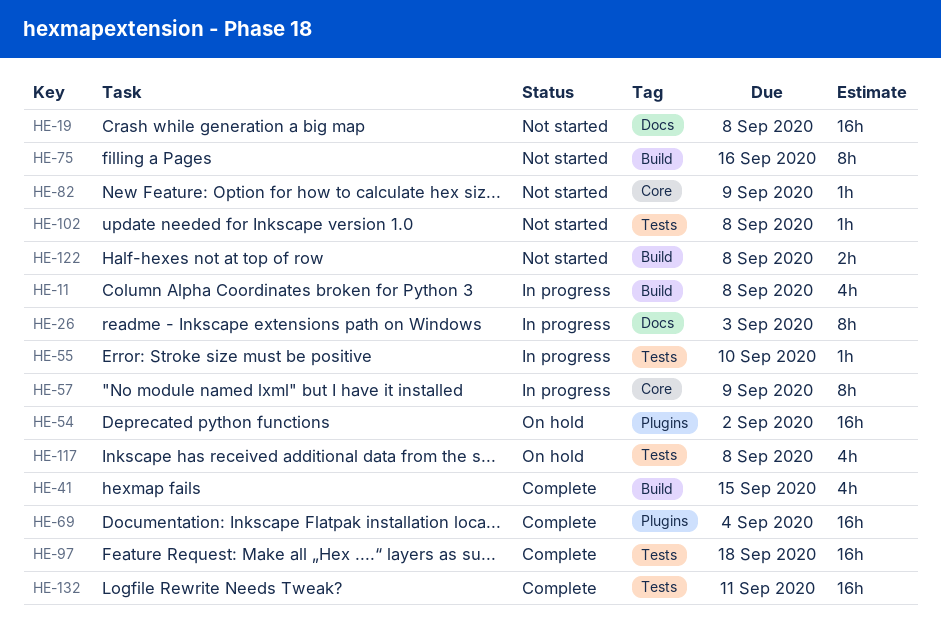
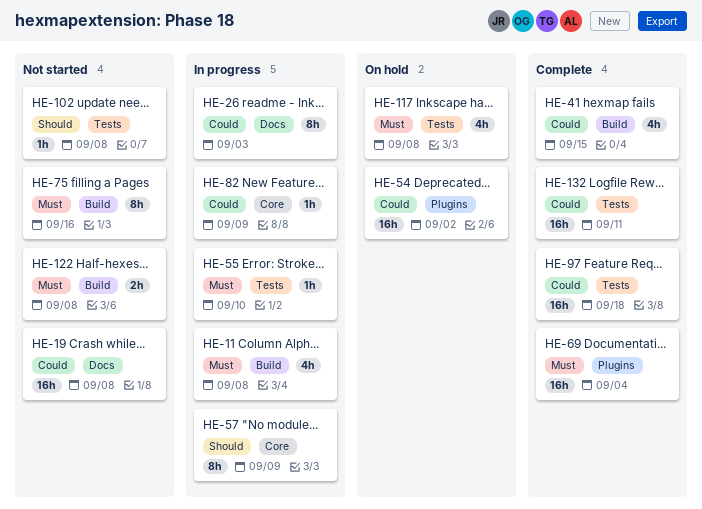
HE-82, status: Not started -> In progress

